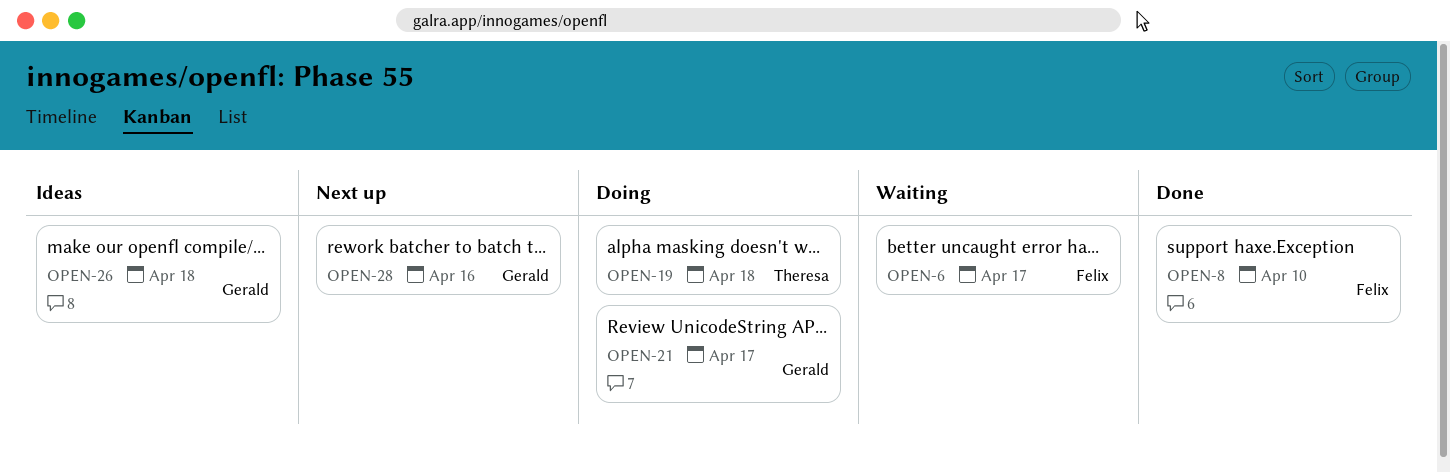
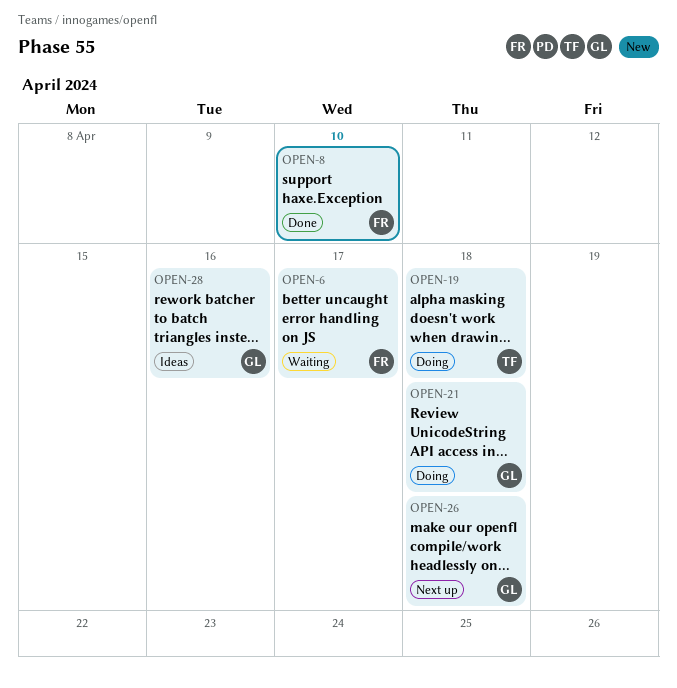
OPEN-21, due: Apr 17 -> Apr 18
OPEN-26, status: Ideas -> Next up
OPEN-28, status: Next up -> Ideas

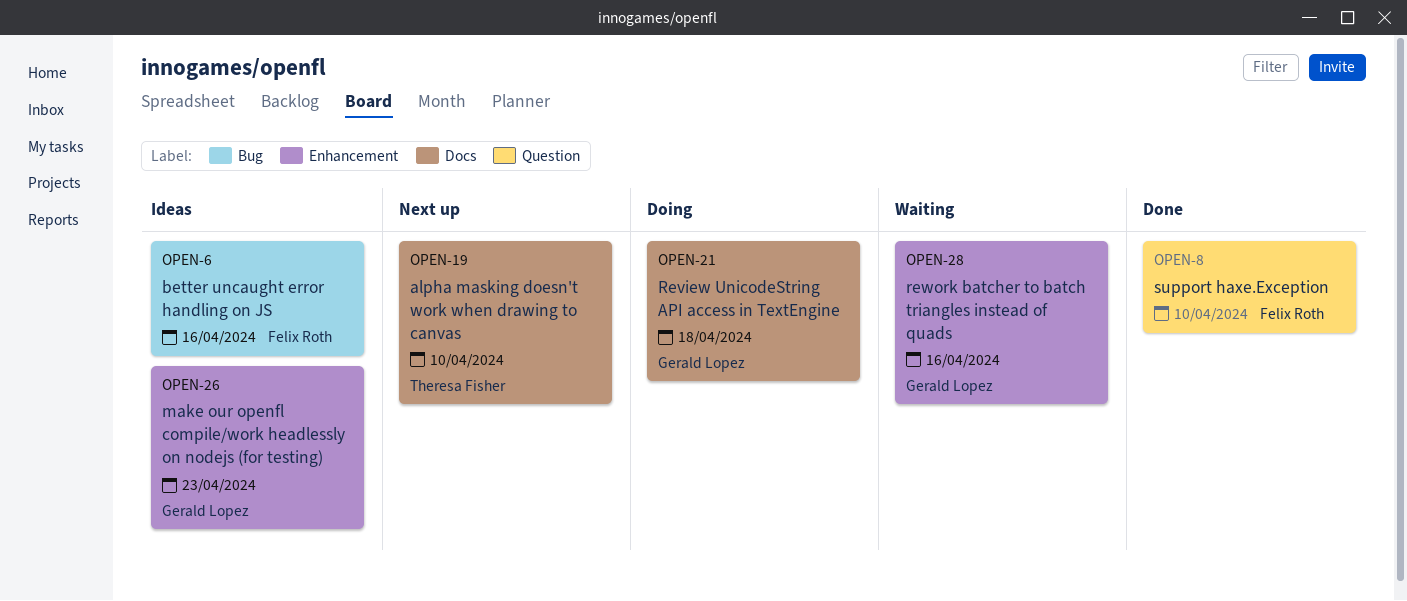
OPEN-6, status: Waiting -> Ideas
OPEN-6, due: Apr 17 -> Apr 16
OPEN-19, status: Doing -> Next up
OPEN-19, due: Apr 18 -> Apr 10
OPEN-26, status: Next up -> Ideas
OPEN-26, due: Apr 18 -> Apr 23
OPEN-28, status: Ideas -> Waiting

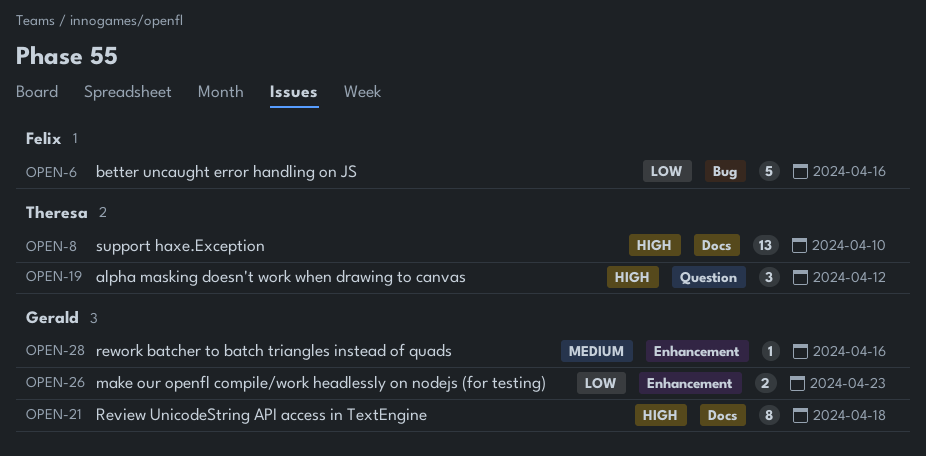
OPEN-8, owner: Felix Roth -> Theresa Fisher
OPEN-8, label: Question -> Docs
OPEN-19, label: Docs -> Question
OPEN-19, due: Apr 10 -> Apr 12

